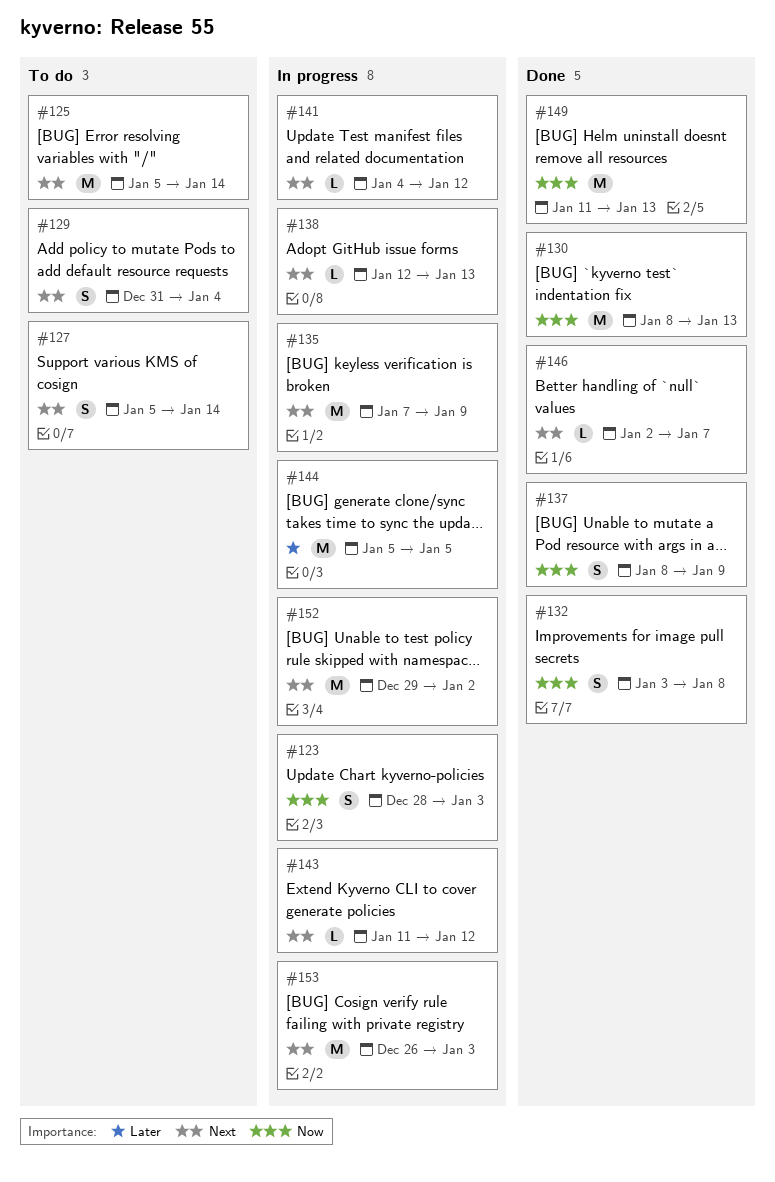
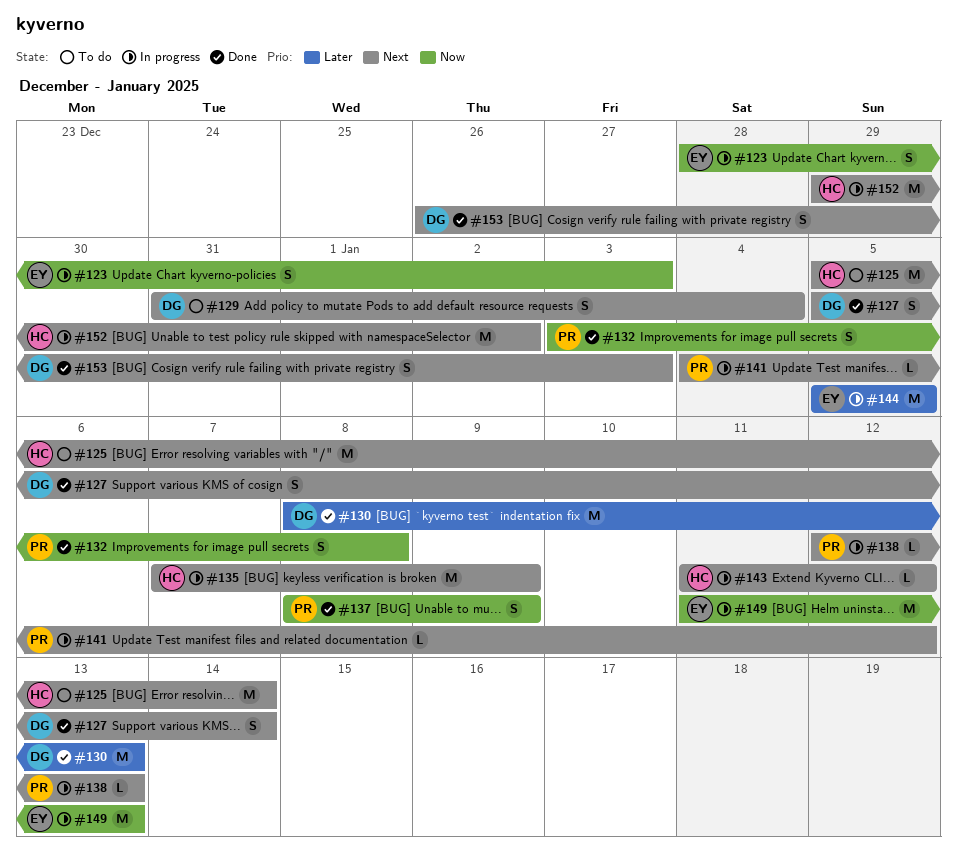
#127, status: To do -> Done
#130, priority: Now -> Later
#146: present -> none
#149, status: Done -> In progress
#153, status: In progress -> Done
#153, estimate: M -> S

